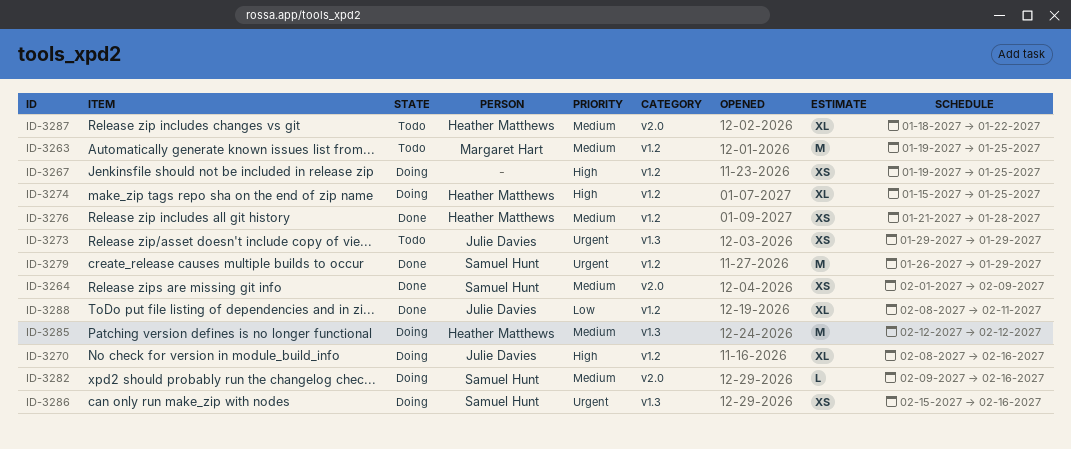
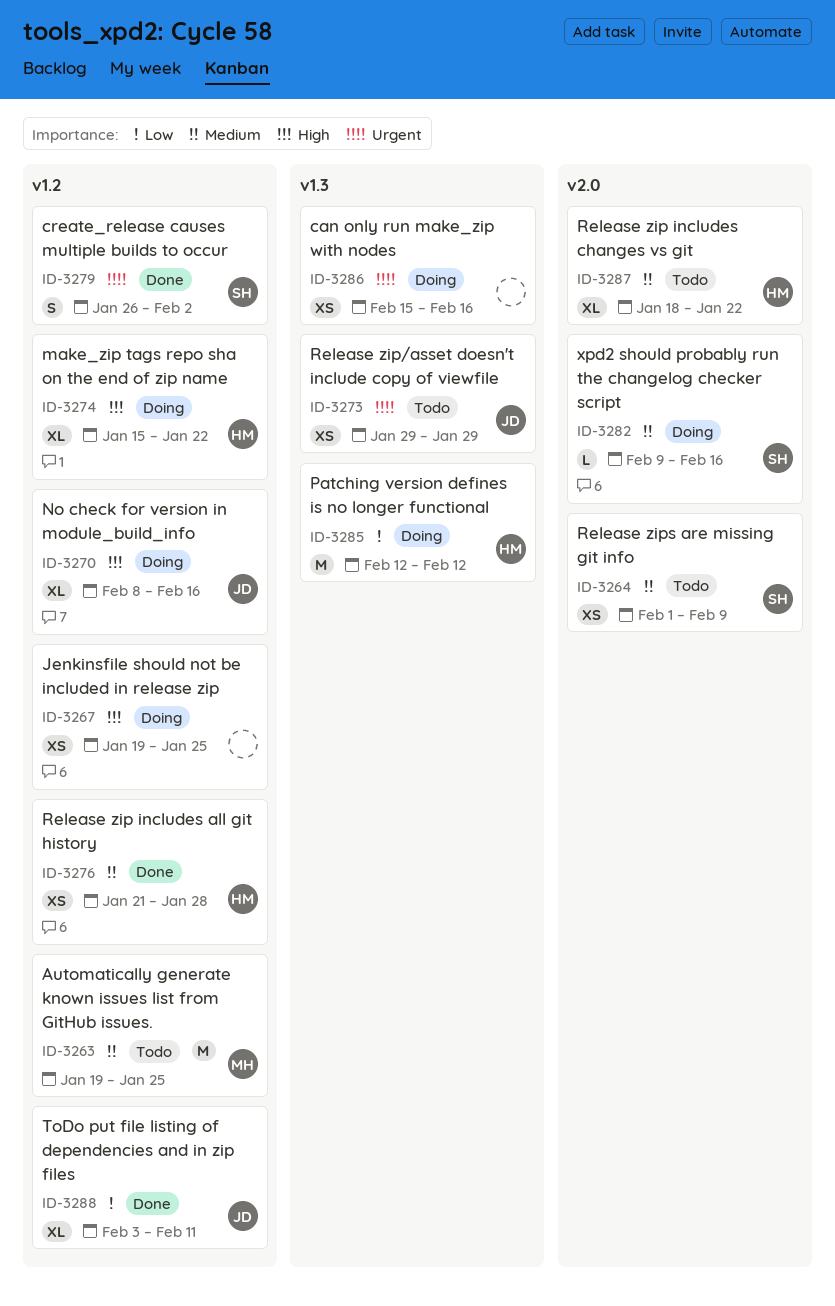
ID-3264, status: Done -> Todo
ID-3274, due: Jan 25 -> Jan 22
ID-3279, estimate: M -> S
ID-3279, due: Jan 29 -> Feb 2
ID-3285, priority: Medium -> Low
ID-3286, owner: Samuel Hunt -> none
ID-3288, start: Feb 8 -> Feb 3

